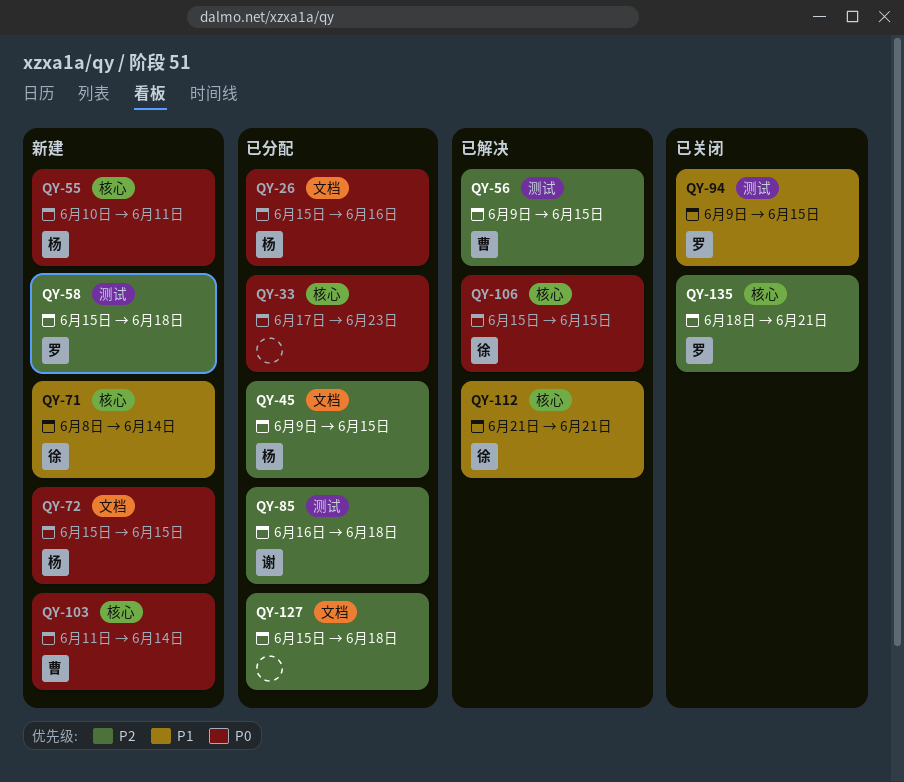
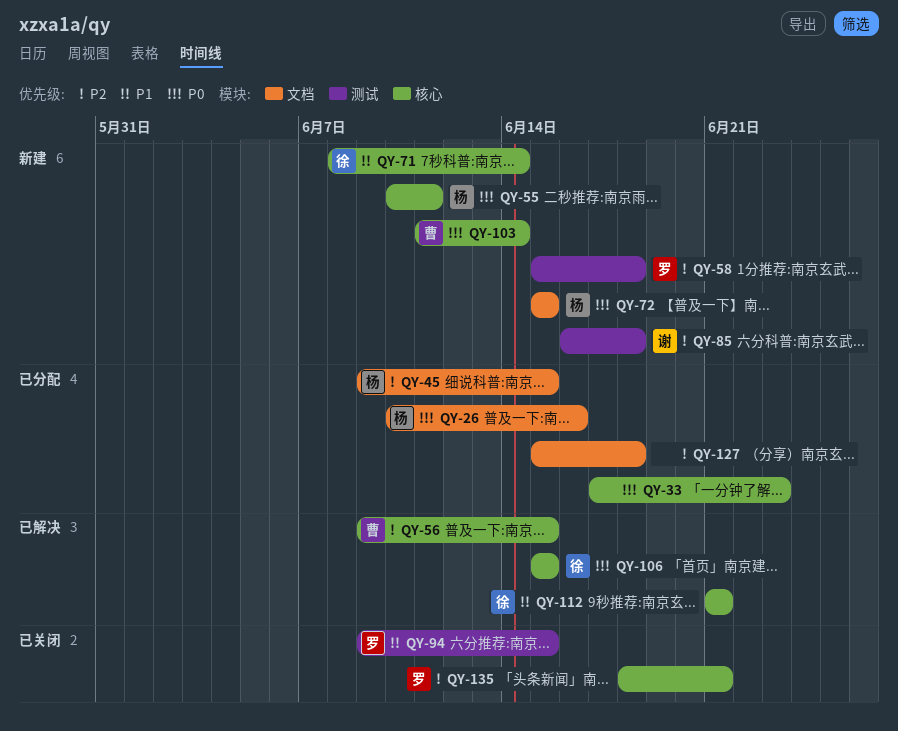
QY-26, start: Jun 15 -> Jun 10
QY-56, label: 测试 -> 核心
QY-85, status: 已分配 -> 新建

